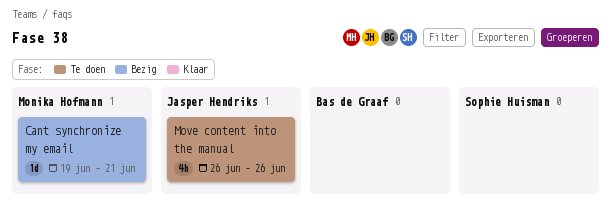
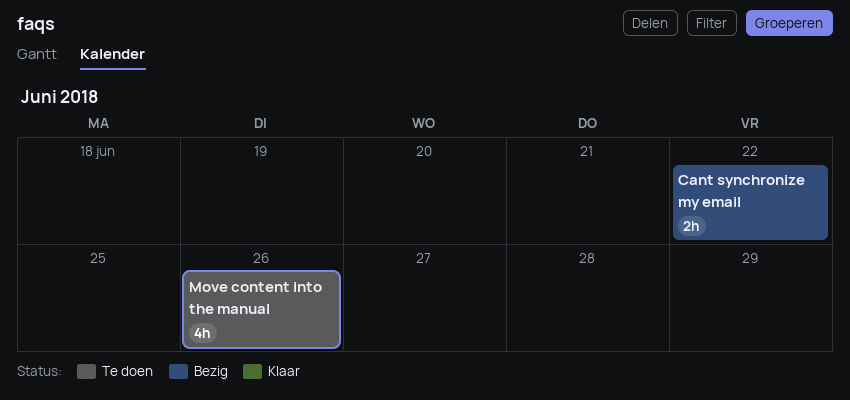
Cant synchronize my email, estimate: 1d -> 2h
Cant synchronize my email, due: Jun 21 -> Jun 22

